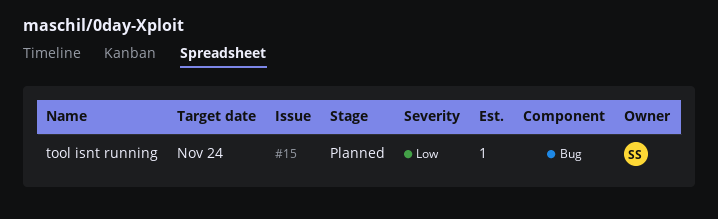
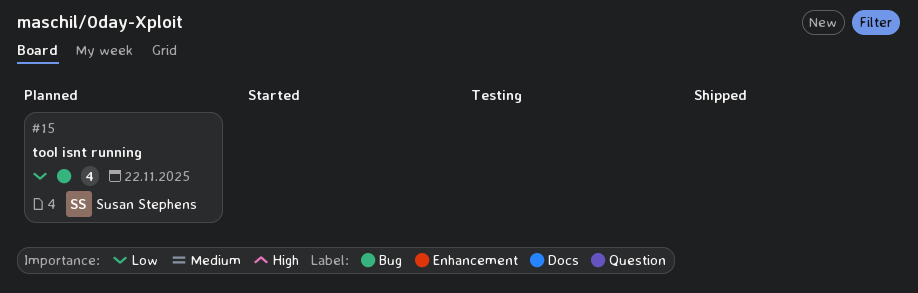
#15, estimate: 1 -> 4
#15, due: Nov 24 -> Nov 22

